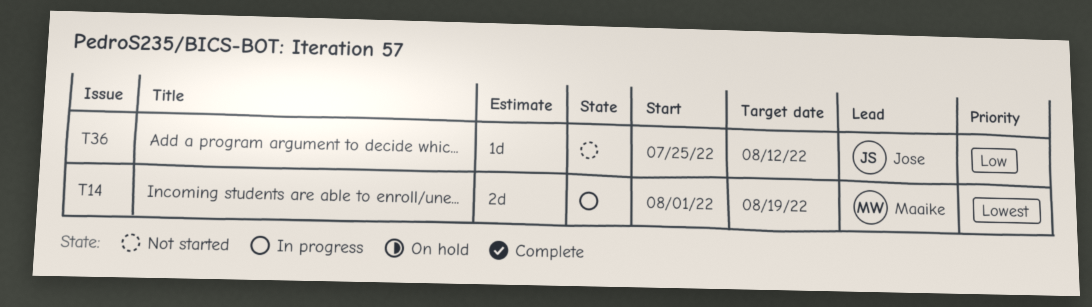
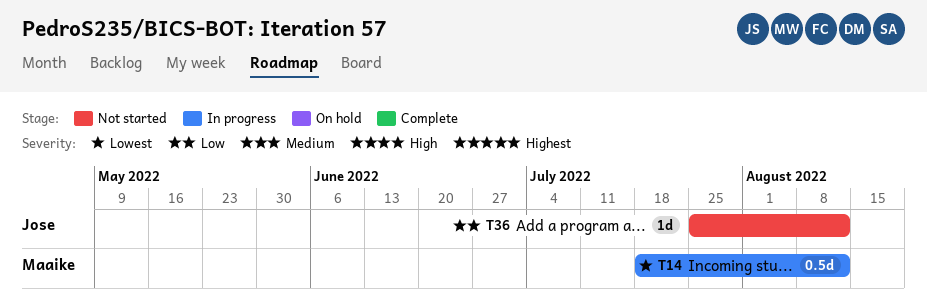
T14, estimate: 2d -> 0.5d
T14, start: Aug 1 -> Jul 18
T14, due: Aug 19 -> Aug 12

